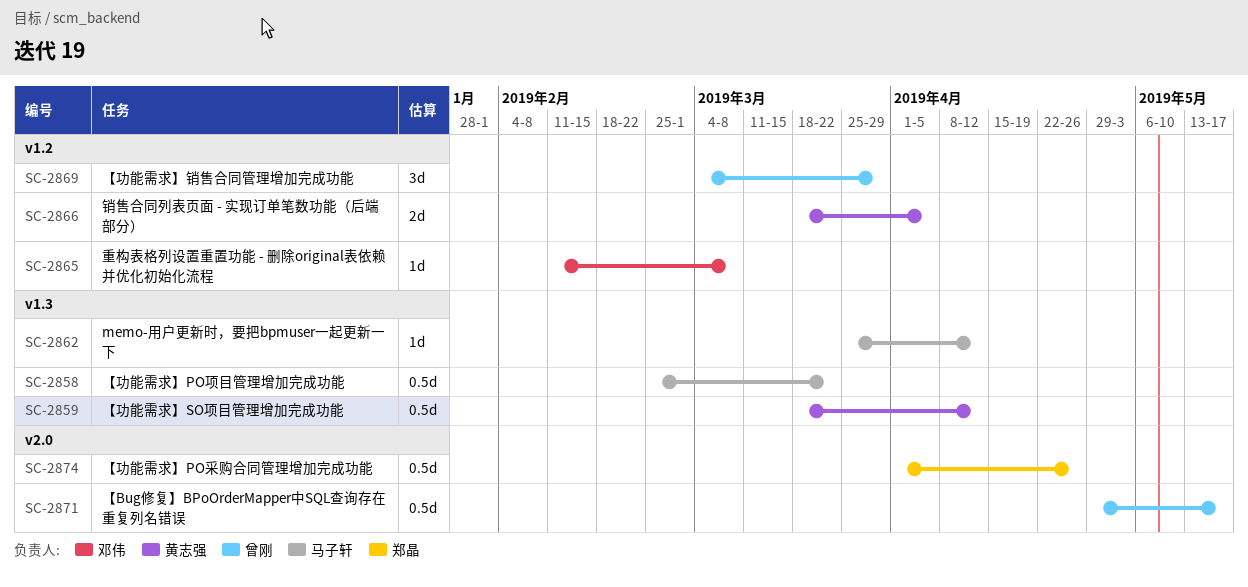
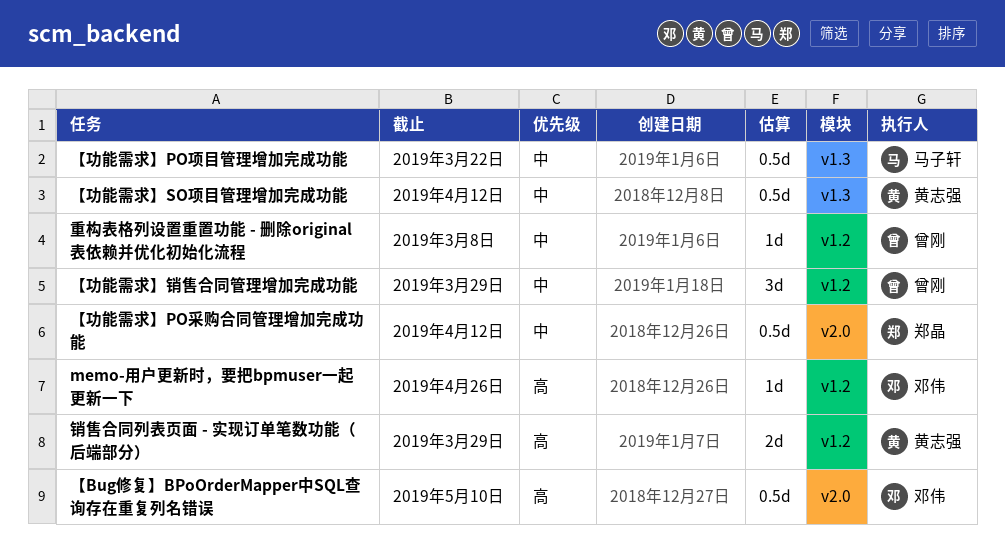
memo-用户更新时，要把bpmuser一起更新一下, owner: 马子轩 -> 邓伟
memo-用户更新时，要把bpmuser一起更新一下, label: v1.3 -> v1.2
memo-用户更新时，要把bpmuser一起更新一下, due: Apr 12 -> Apr 26
【Bug修复】BPoOrderMapper中SQL查询存在重复列名错误, owner: 曾刚 -> 邓伟
【Bug修复】BPoOrderMapper中SQL查询存在重复列名错误, due: May 17 -> May 10
【功能需求】PO采购合同管理增加完成功能, due: Apr 26 -> Apr 12
重构表格列设置重置功能 - 删除original表依赖并优化初始化流程, owner: 邓伟 -> 曾刚
销售合同列表页面 - 实现订单笔数功能（后端部分）, due: Apr 5 -> Mar 29

